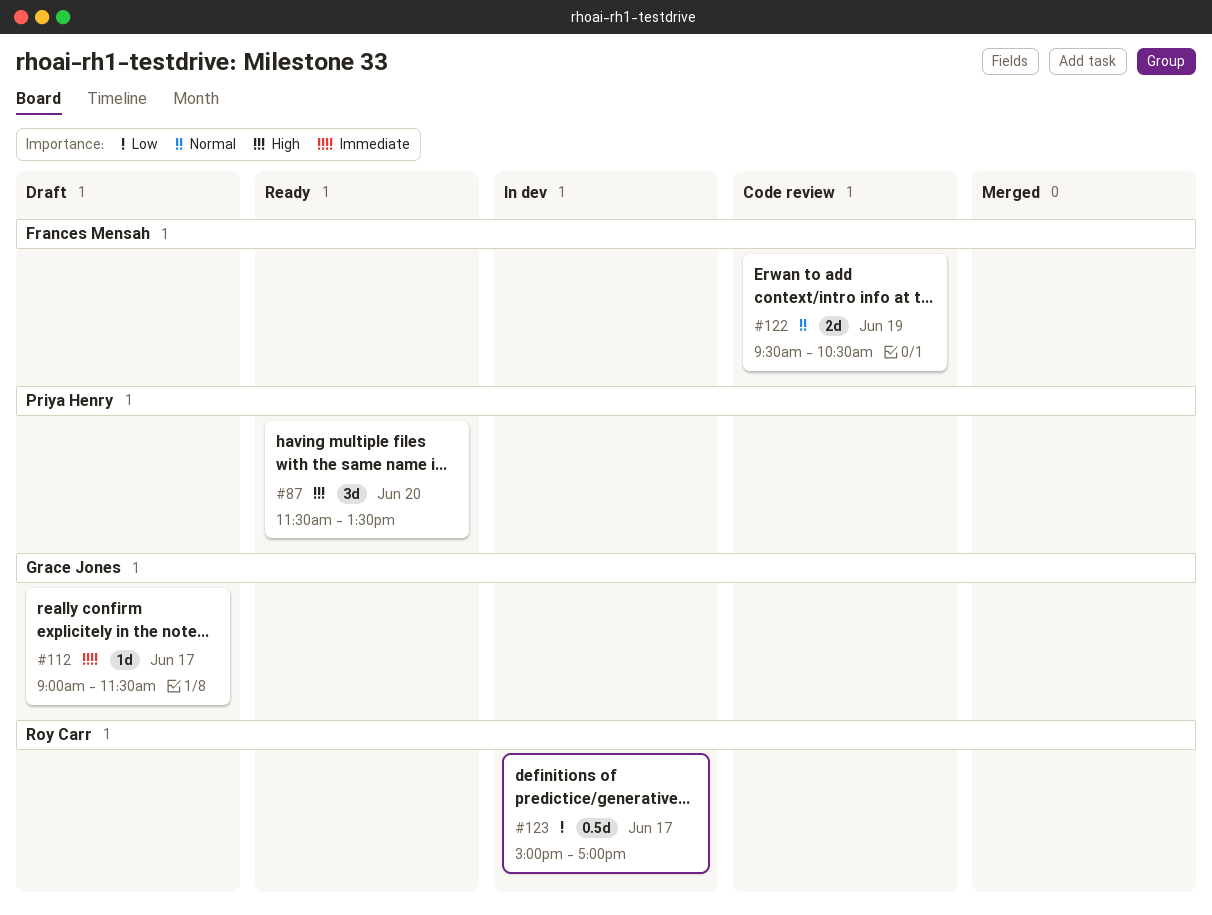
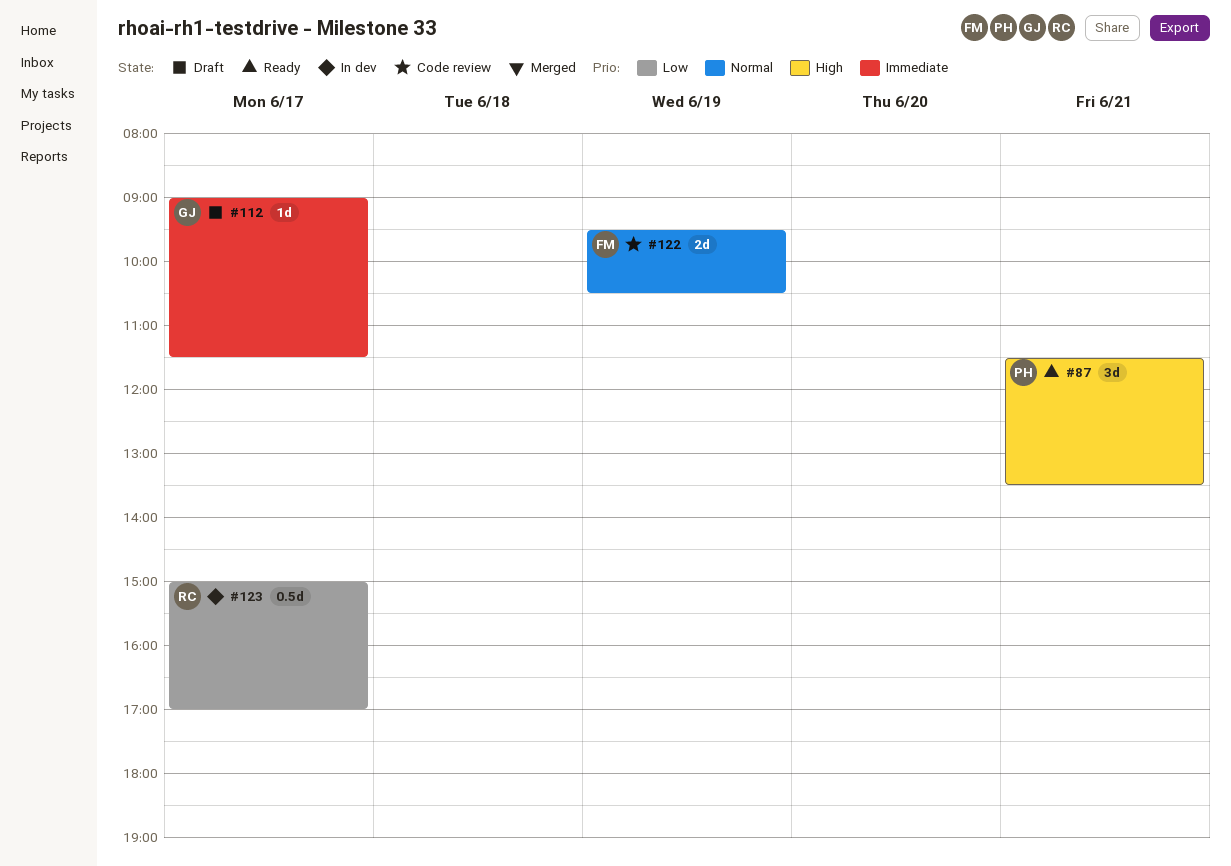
#87, day: Jun 20 -> Jun 21

